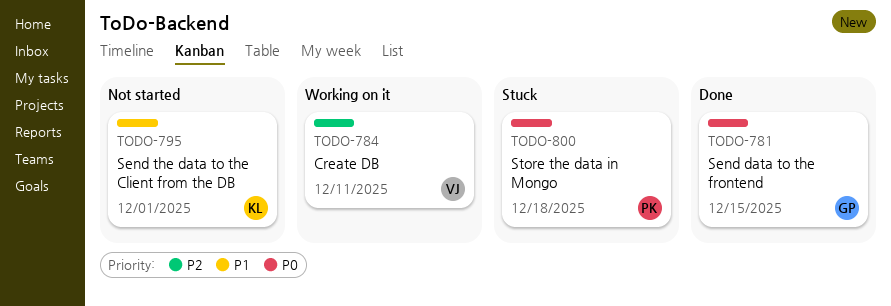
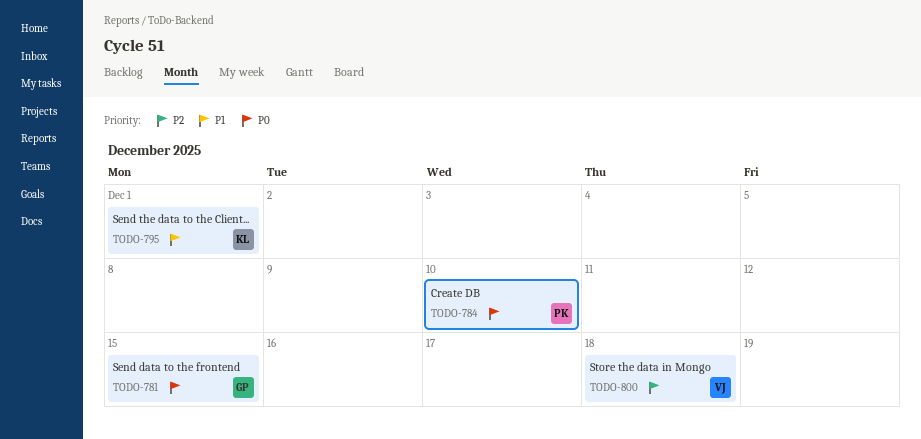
TODO-784, owner: VJ -> PK
TODO-784, priority: P2 -> P0
TODO-784, due: Dec 11 -> Dec 10
TODO-800, owner: PK -> VJ
TODO-800, priority: P0 -> P2

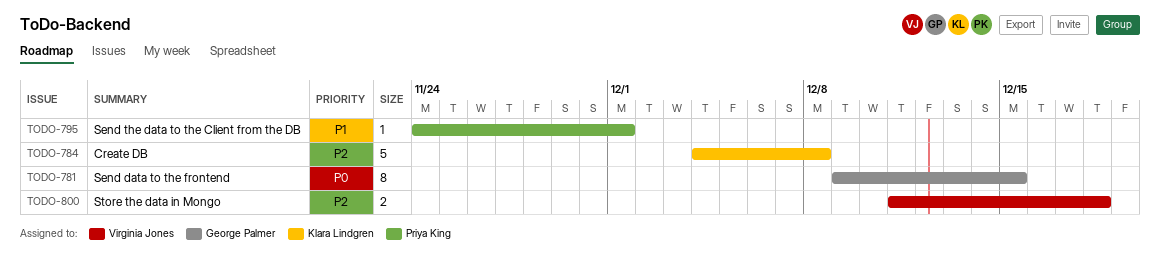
TODO-784, owner: Priya King -> Klara Lindgren
TODO-784, priority: P0 -> P2
TODO-784, due: Dec 10 -> Dec 8
TODO-795, owner: Klara Lindgren -> Priya King

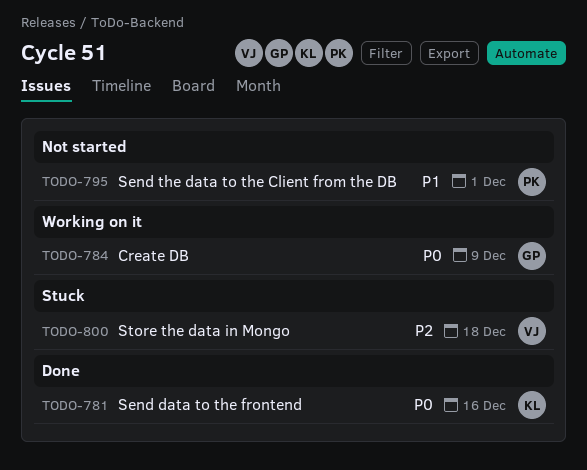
TODO-781, owner: George Palmer -> Klara Lindgren
TODO-781, due: Dec 15 -> Dec 16
TODO-784, owner: Klara Lindgren -> George Palmer
TODO-784, priority: P2 -> P0
TODO-784, due: Dec 8 -> Dec 9

